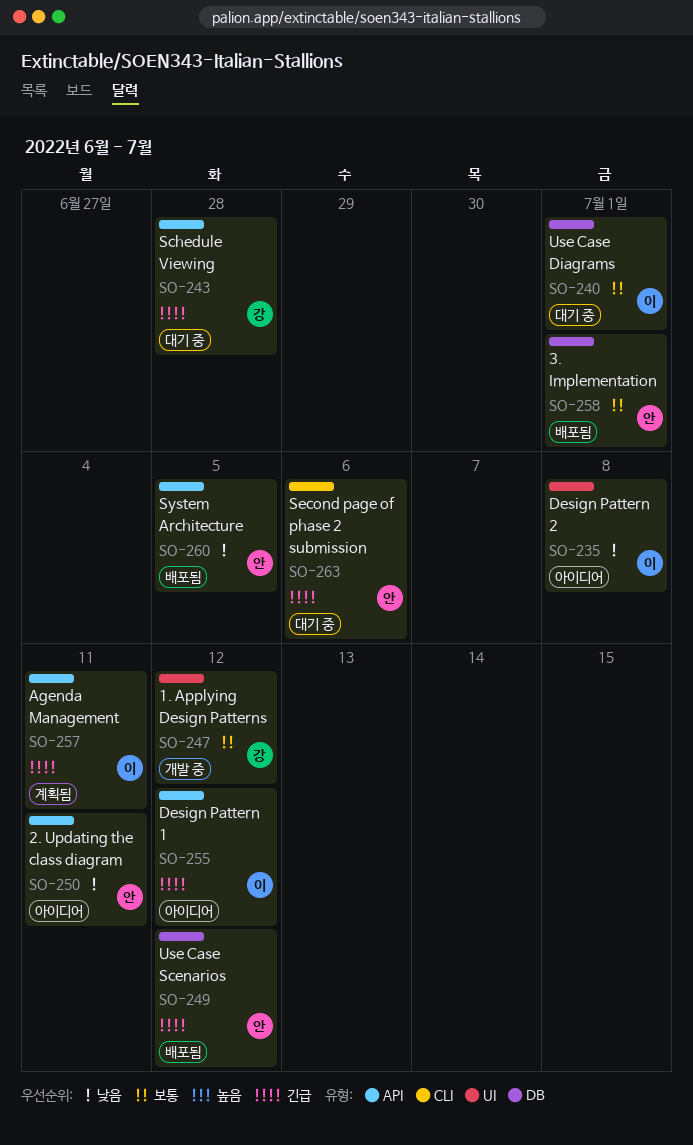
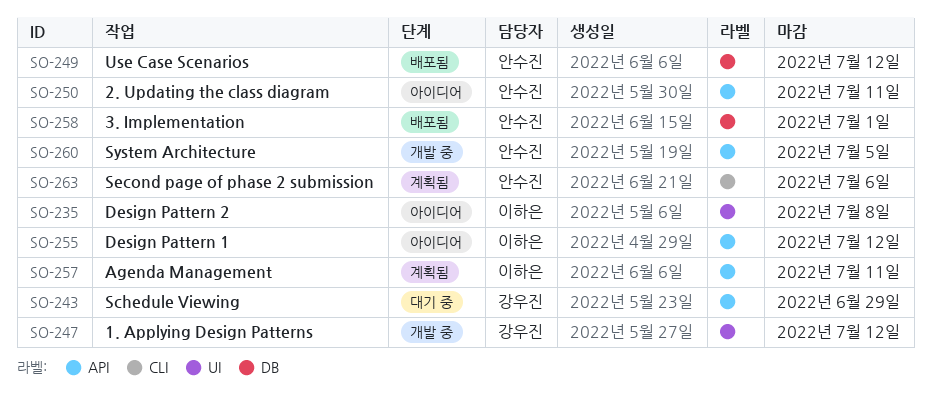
SO-240: present -> none
SO-243, due: Jun 28 -> Jun 29
SO-260, status: 배포됨 -> 개발 중
SO-263, status: 대기 중 -> 계획됨

